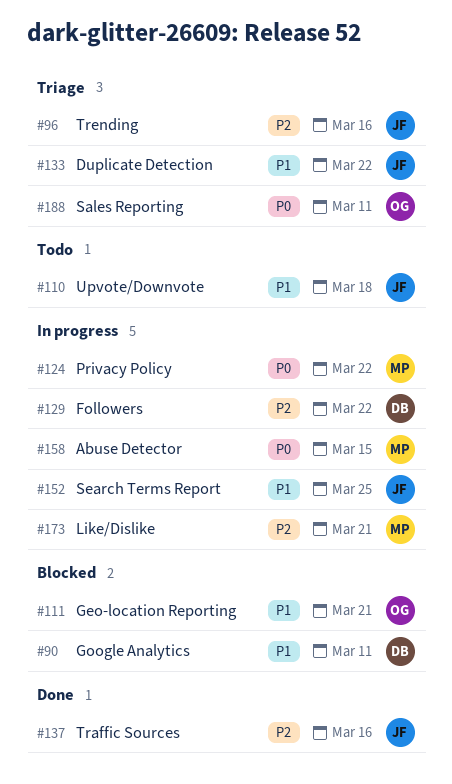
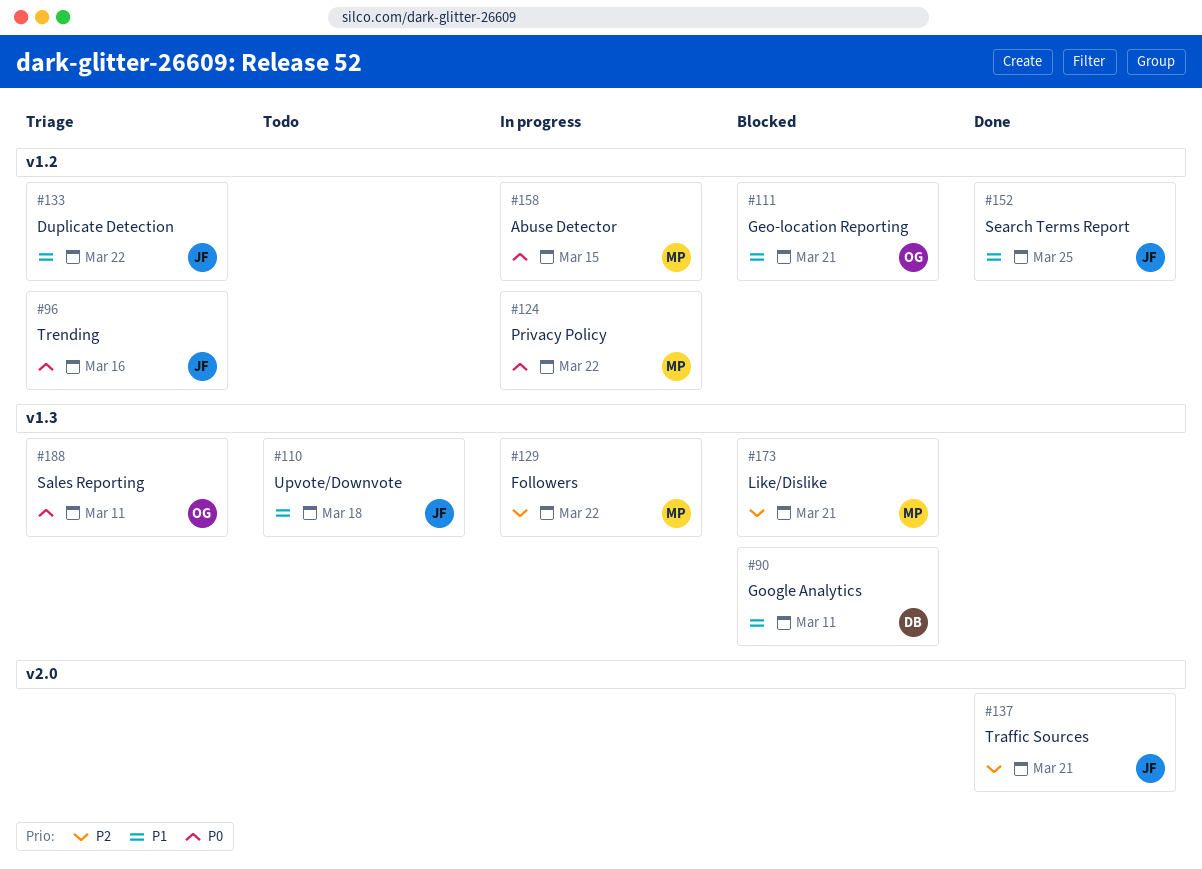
#96, priority: P2 -> P0
#129, owner: DB -> MP
#137, due: Mar 16 -> Mar 21
#152, status: In progress -> Done
#173, status: In progress -> Blocked

